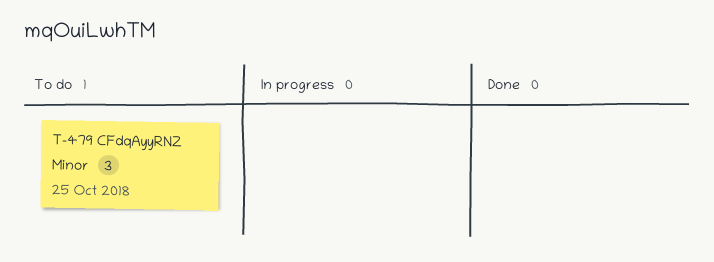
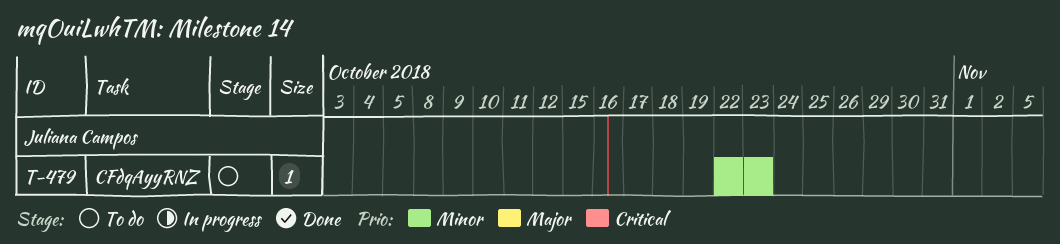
T-479, estimate: 3 -> 1
T-479, due: Oct 25 -> Oct 23

